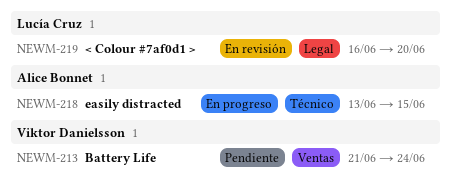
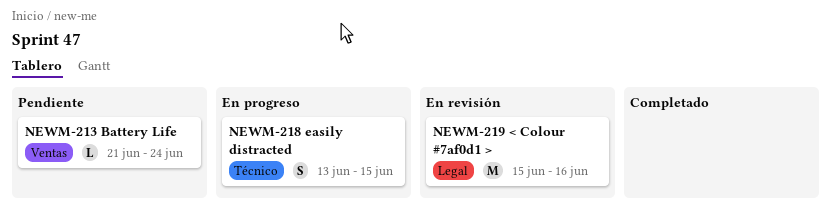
NEWM-219, start: Jun 16 -> Jun 15
NEWM-219, due: Jun 20 -> Jun 16

